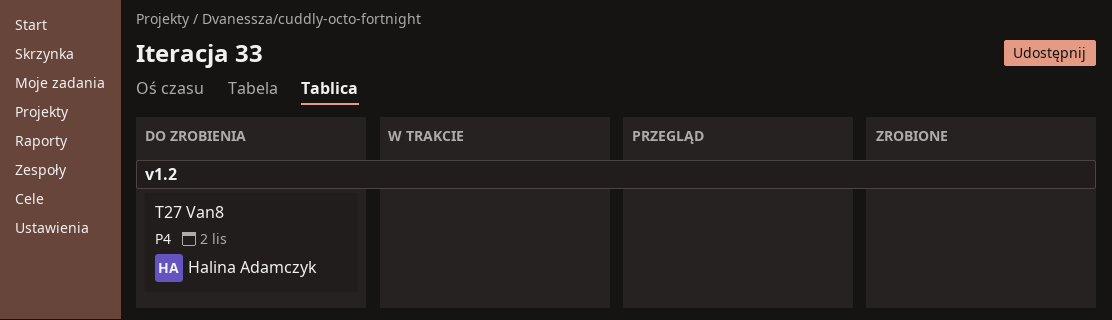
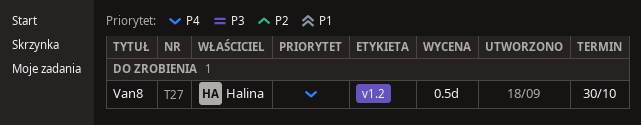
T27, due: Nov 2 -> Oct 30

